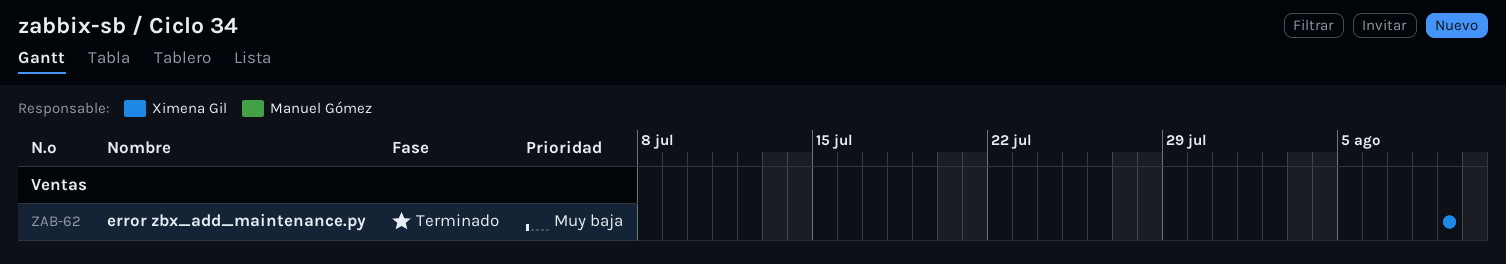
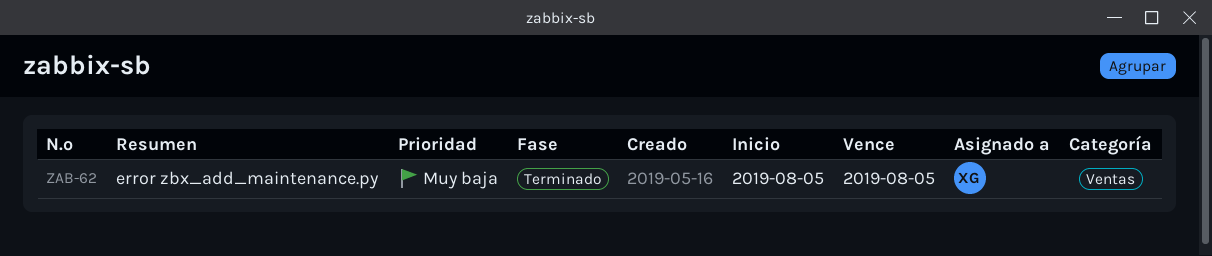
ZAB-62, start: Aug 9 -> Aug 5
ZAB-62, due: Aug 9 -> Aug 5

